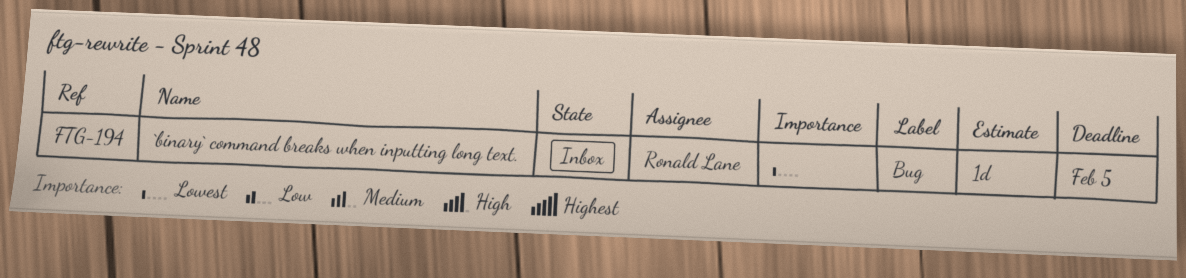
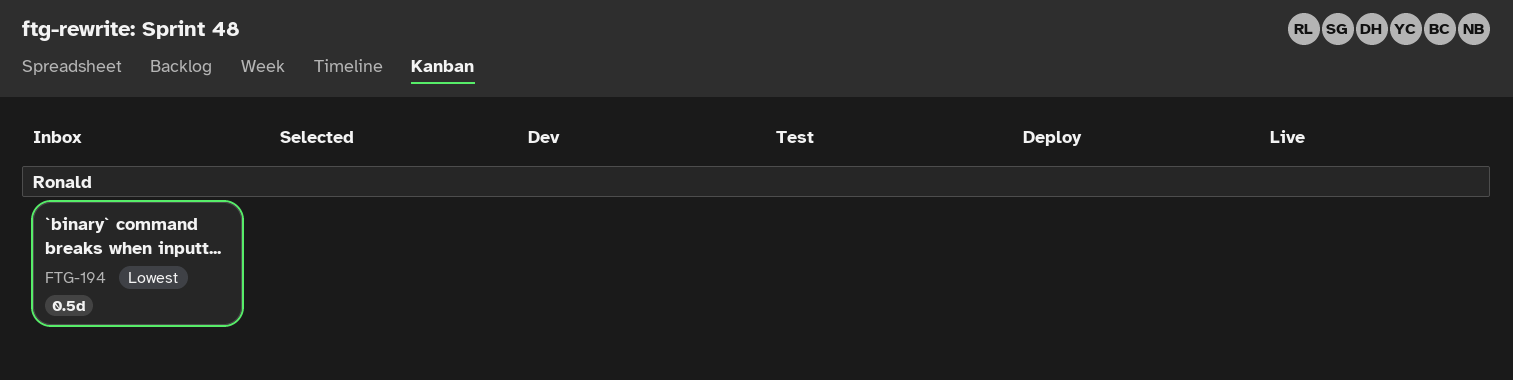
FTG-194, estimate: 1d -> 0.5d

